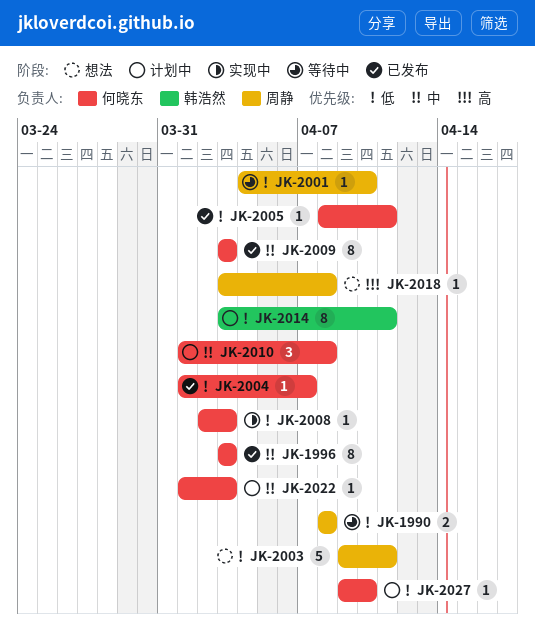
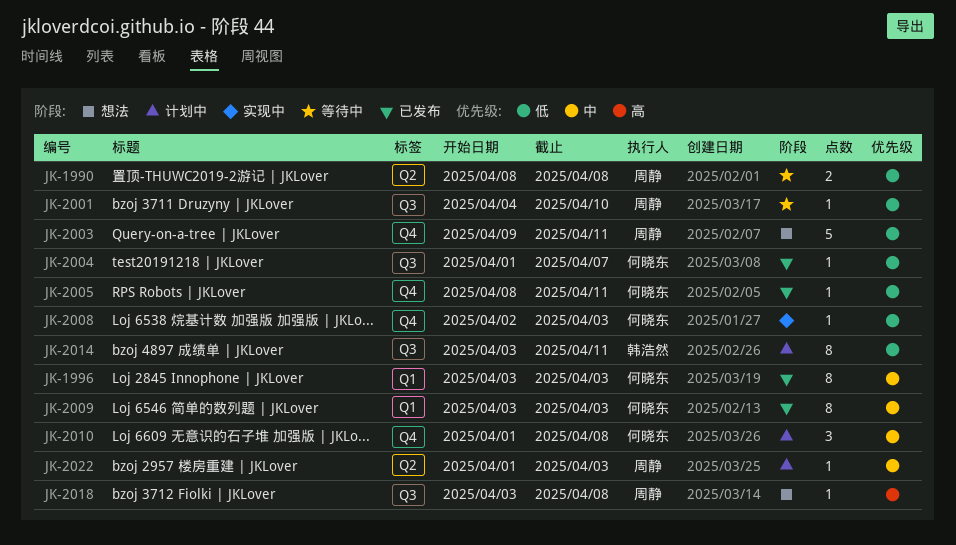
JK-2022, owner: 何晓东 -> 周静
JK-2027: present -> none

